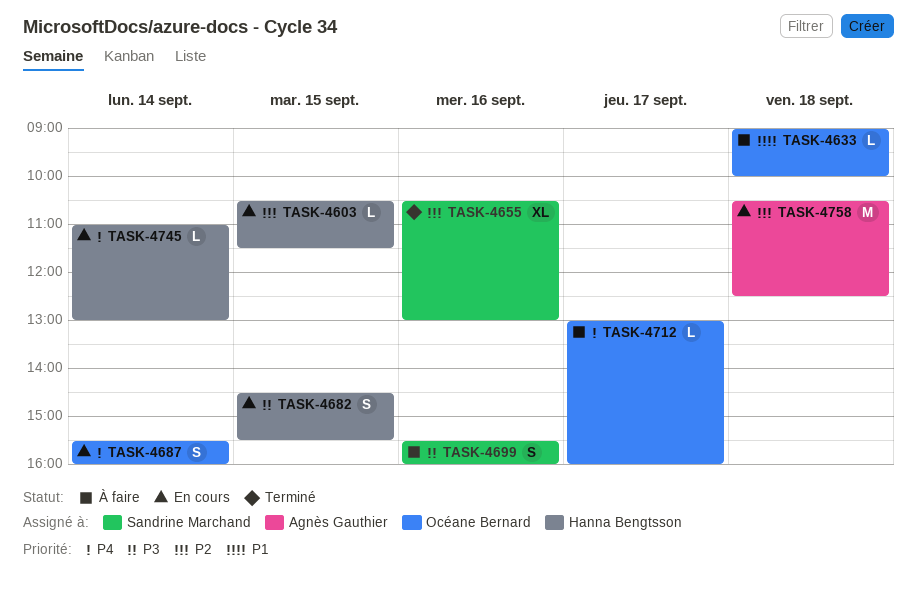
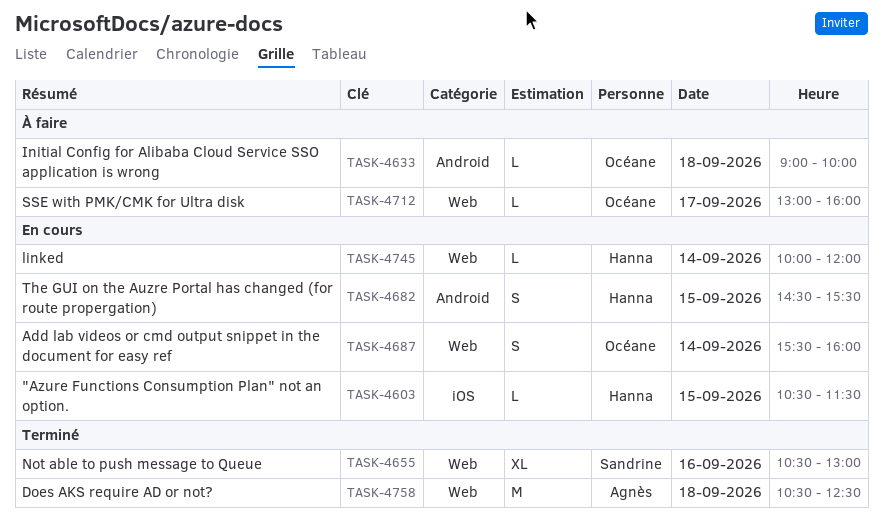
TASK-4699: present -> none
TASK-4745, begins: 11:00 -> 10:00
TASK-4745, ends: 13:00 -> 12:00
TASK-4758, status: En cours -> Terminé

